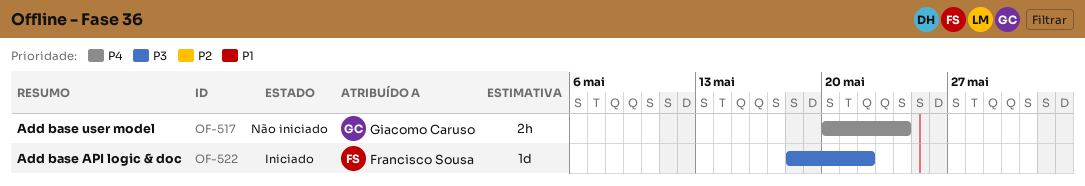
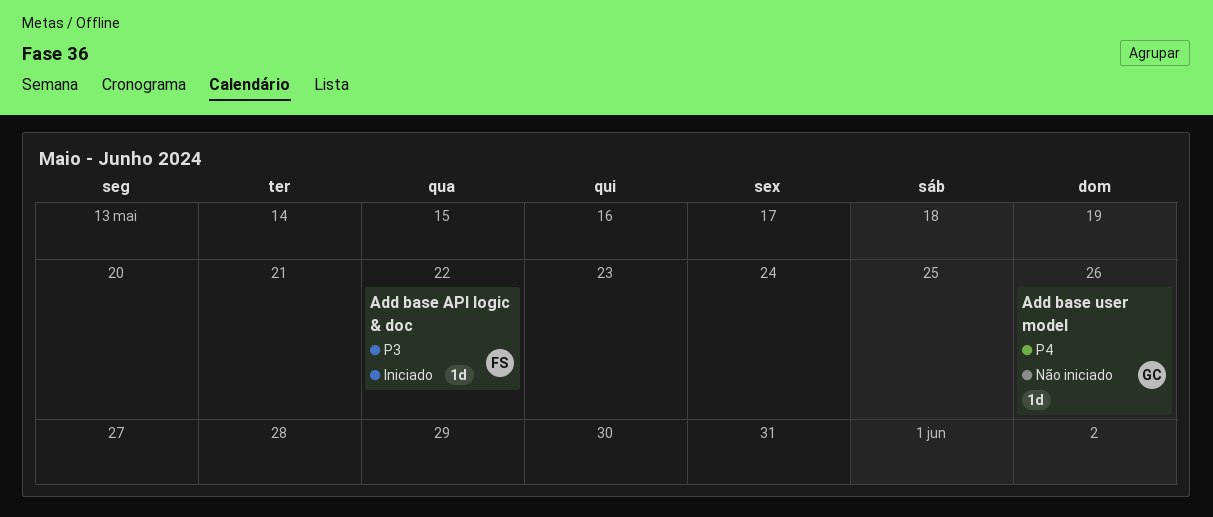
Add base user model, estimate: 2h -> 1d
Add base user model, due: May 24 -> May 26

